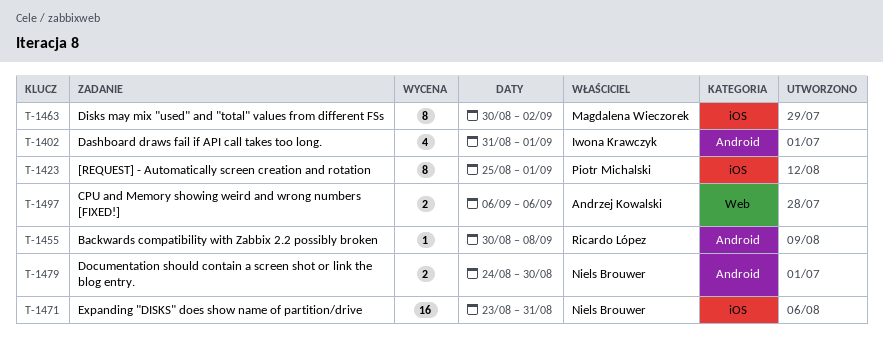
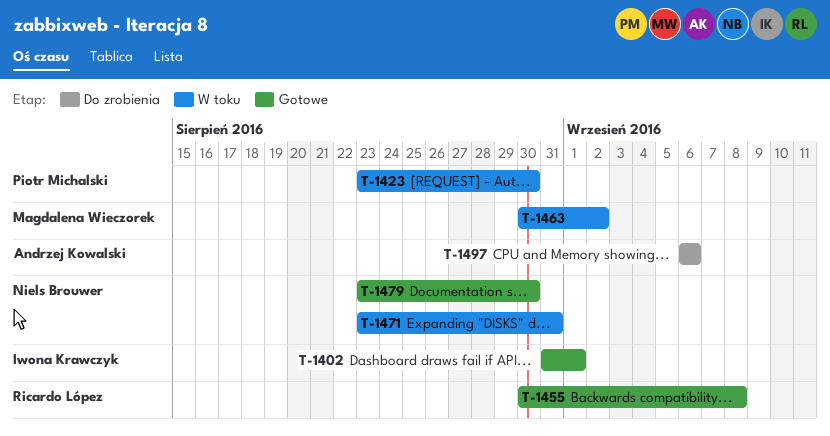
T-1423, start: Aug 25 -> Aug 23
T-1423, due: Sep 1 -> Aug 30
T-1479, start: Aug 24 -> Aug 23

